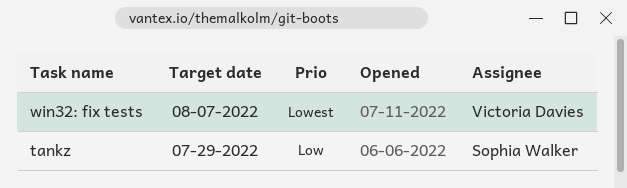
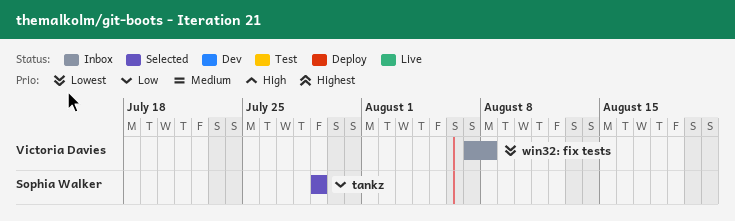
win32: fix tests, due: Aug 7 -> Aug 8

